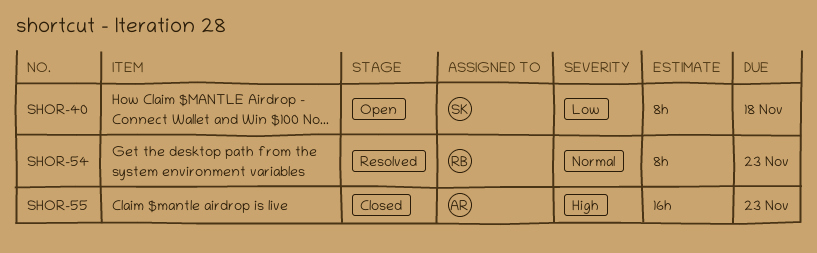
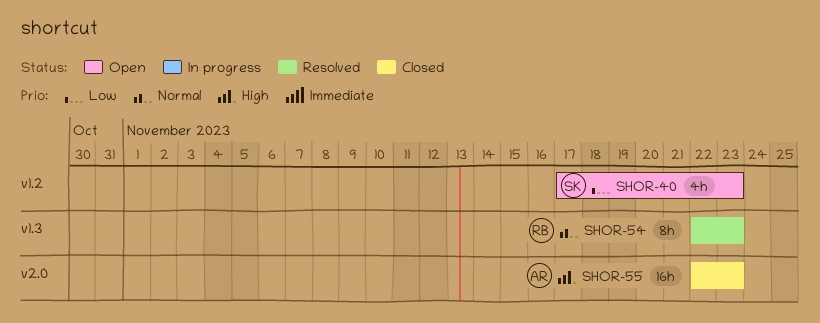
SHOR-40, estimate: 8h -> 4h
SHOR-40, due: Nov 18 -> Nov 23

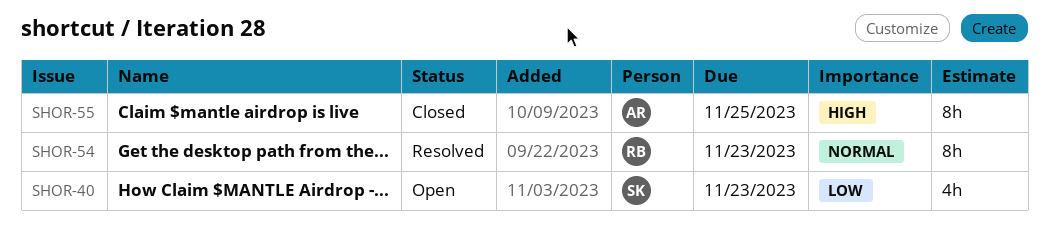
SHOR-55, estimate: 16h -> 8h
SHOR-55, due: Nov 23 -> Nov 25

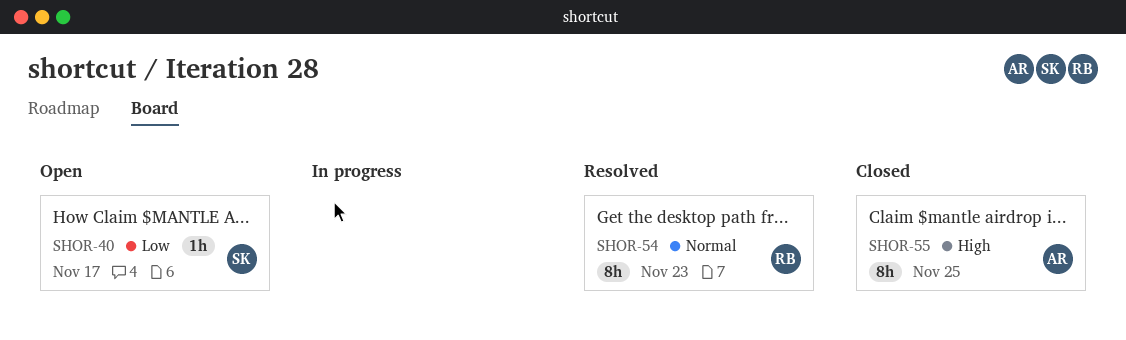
SHOR-40, estimate: 4h -> 1h
SHOR-40, due: Nov 23 -> Nov 17

